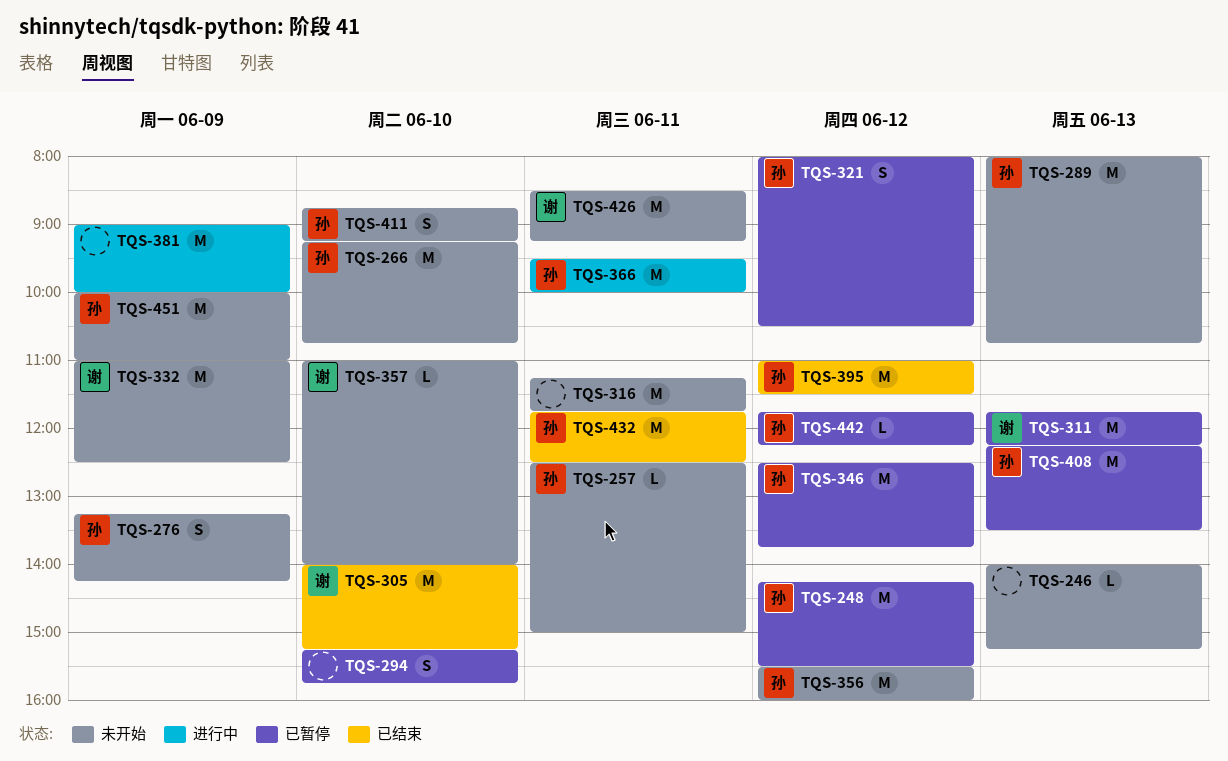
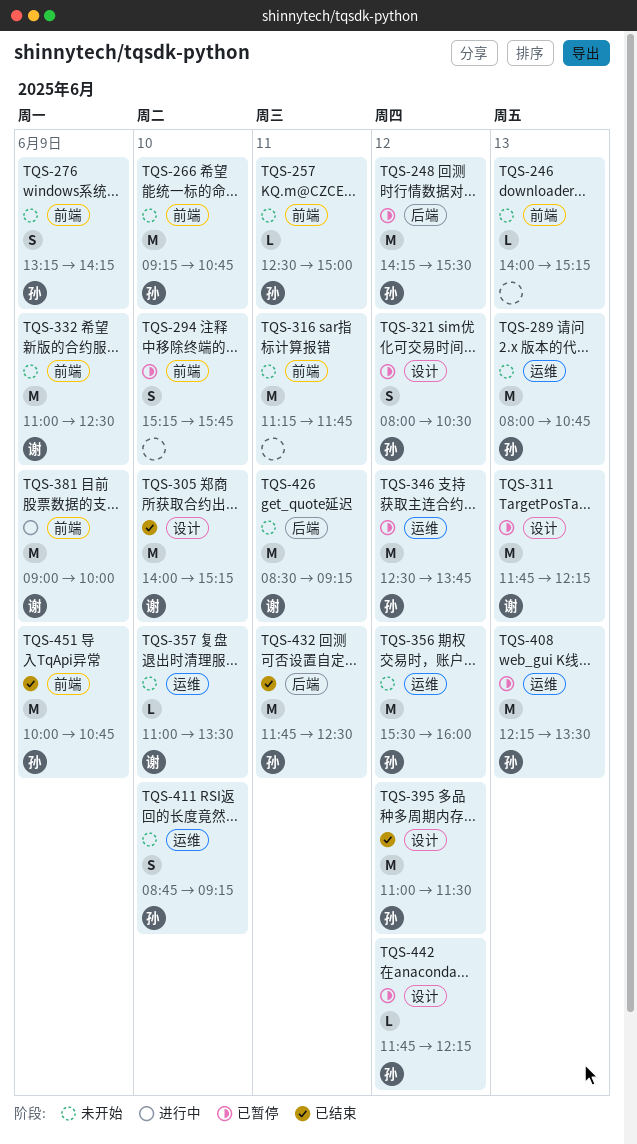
TQS-357, ends: 14:00 -> 13:30
TQS-366: present -> none
TQS-381, owner: none -> 谢
TQS-451, status: 未开始 -> 已结束
TQS-451, ends: 11:00 -> 10:45

